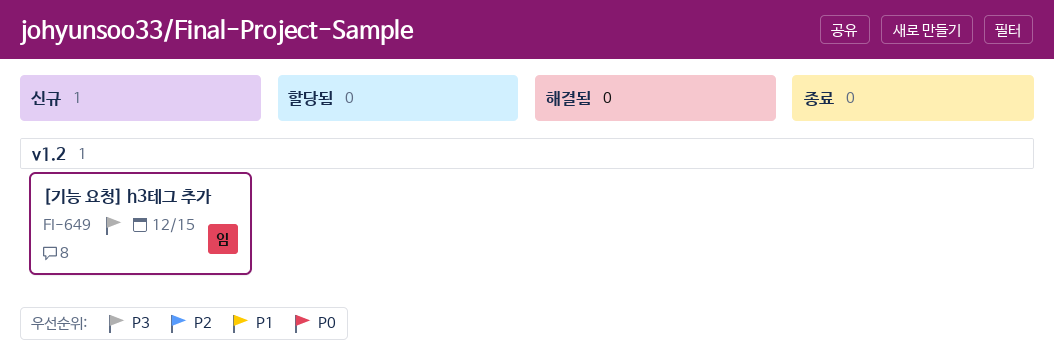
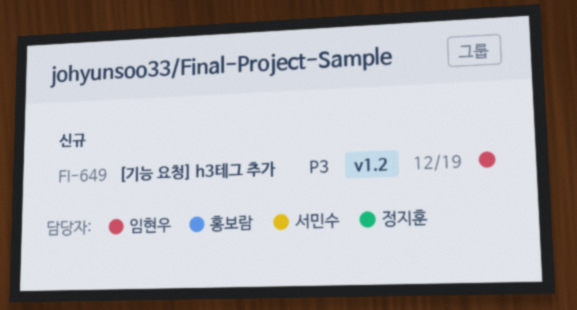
FI-649, due: Dec 15 -> Dec 19

